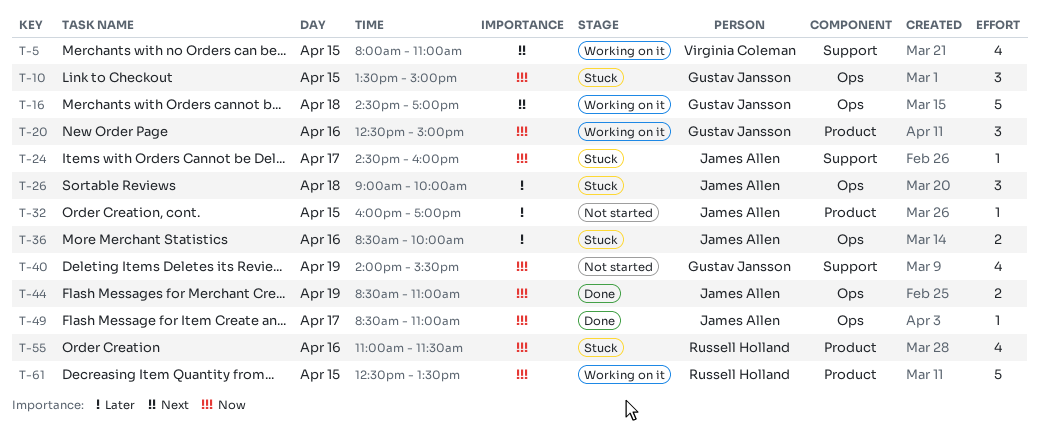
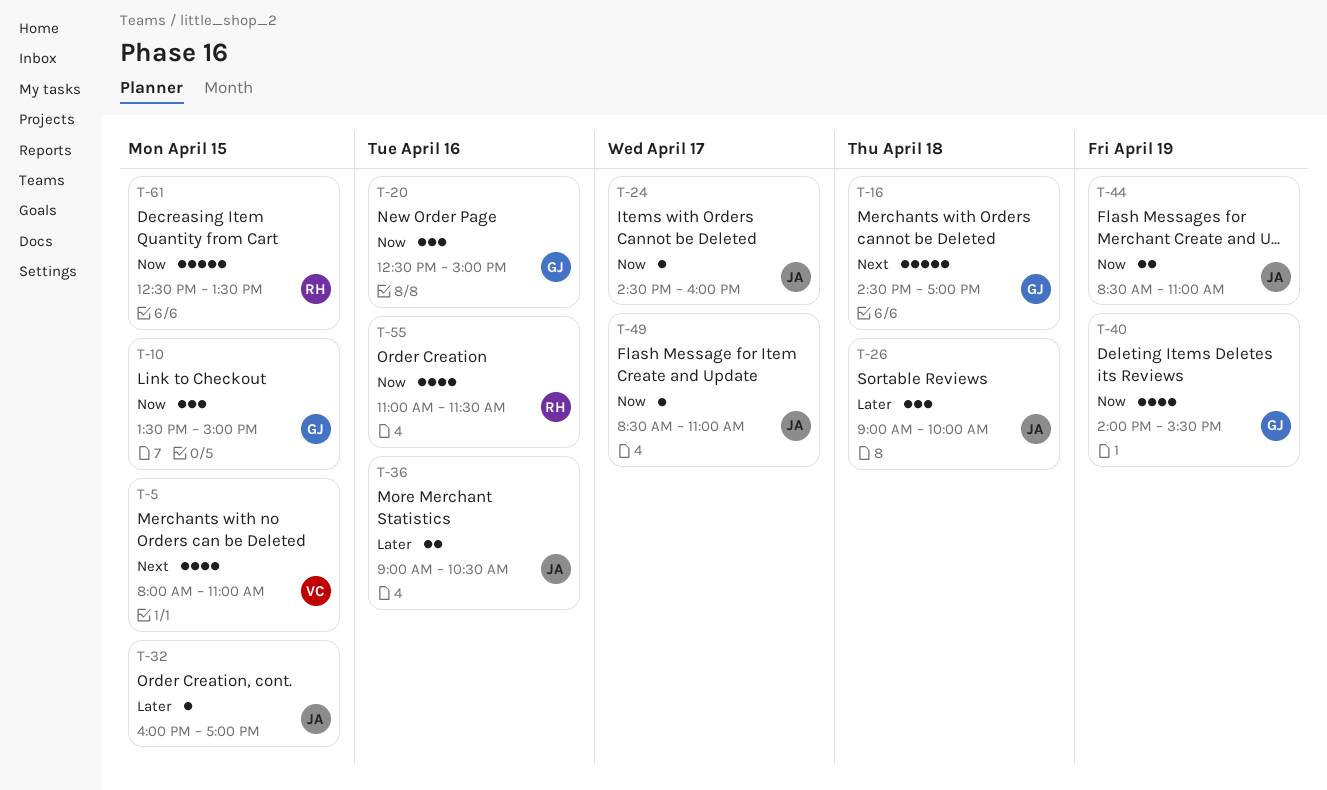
T-36, begins: 08:30 -> 09:00
T-36, ends: 10:00 -> 10:30

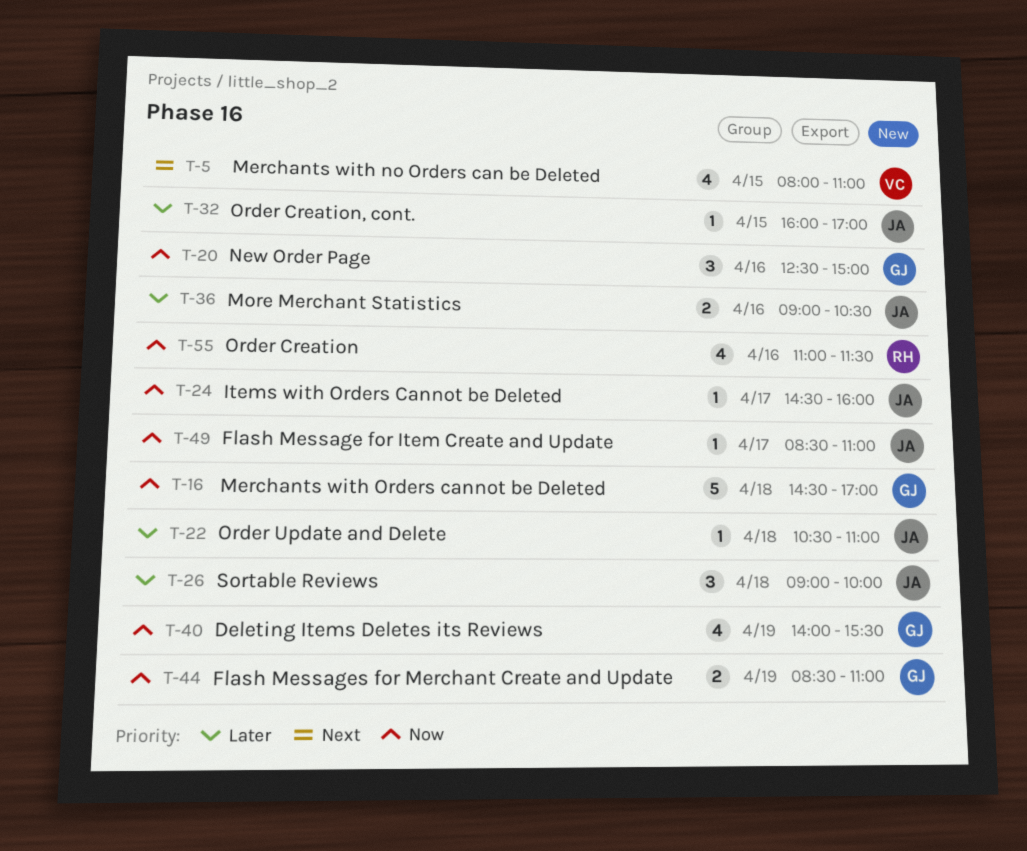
T-10: present -> none
T-16, priority: Next -> Now
T-22: none -> present
T-44, owner: JA -> GJ
T-61: present -> none

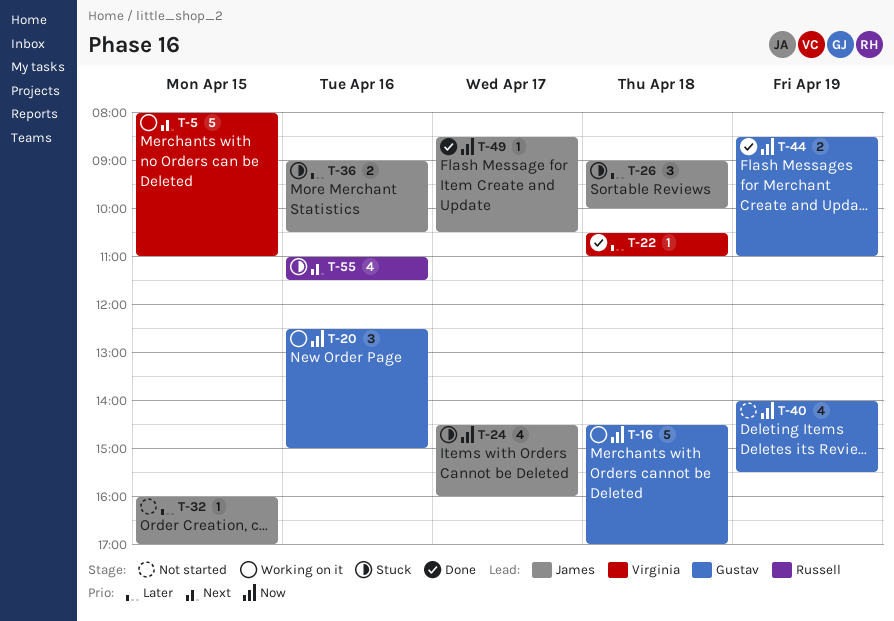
T-5, estimate: 4 -> 5
T-22, owner: James -> Virginia
T-24, estimate: 1 -> 4
T-49, ends: 11:00 -> 10:30
T-55, priority: Now -> Next

